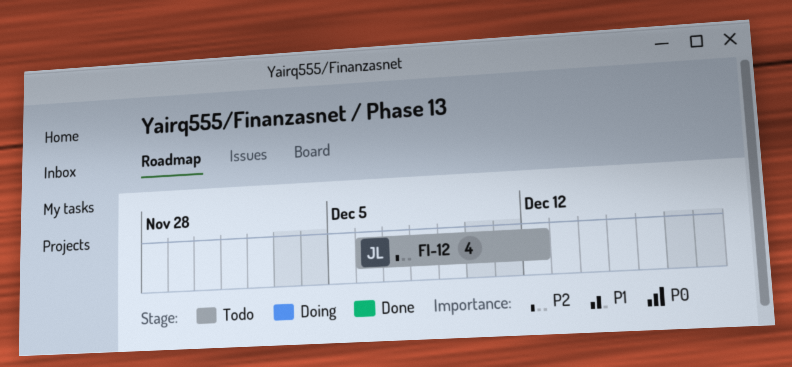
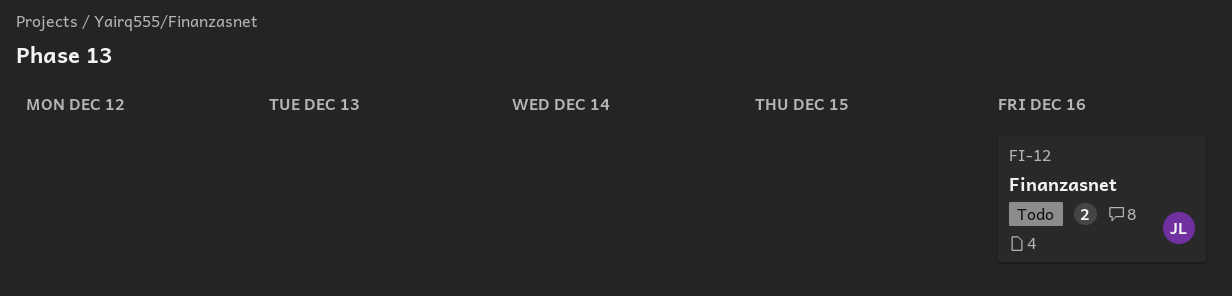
FI-12, estimate: 4 -> 2
FI-12, due: Dec 12 -> Dec 16

